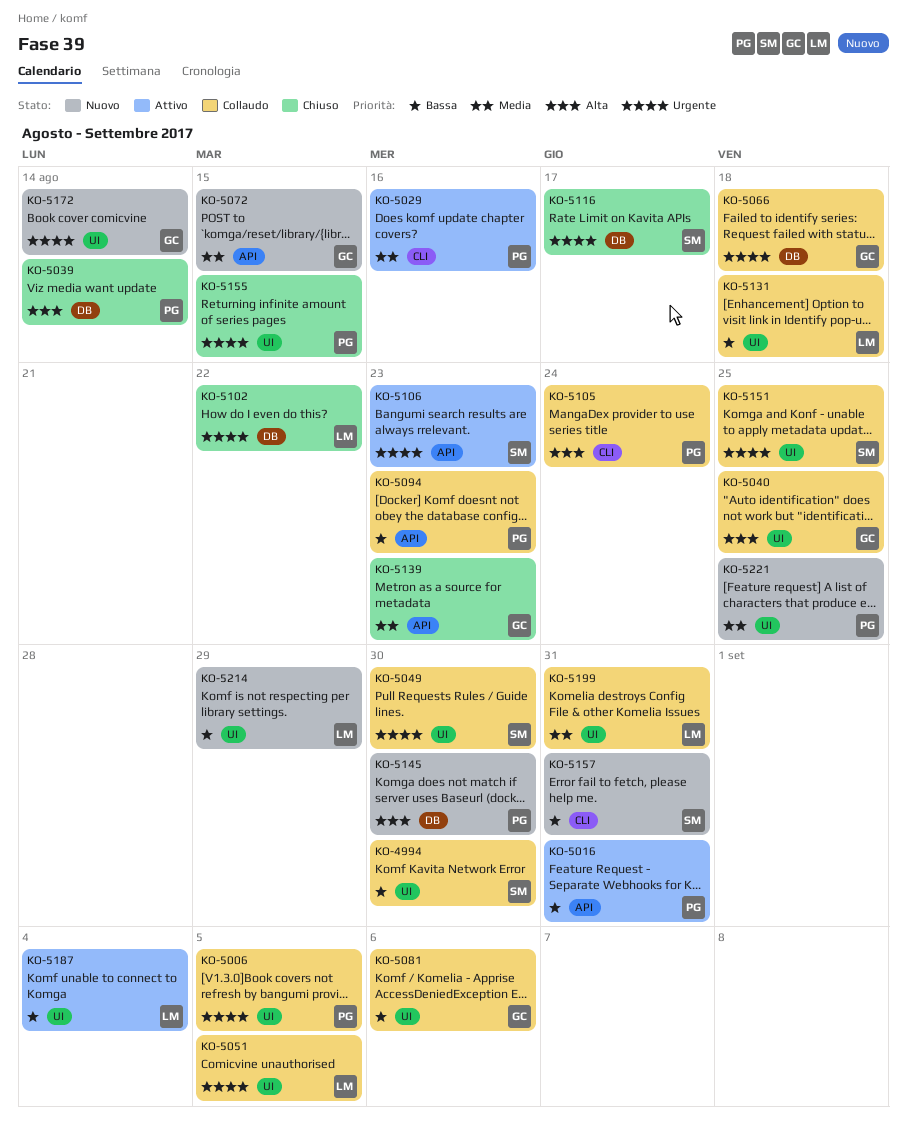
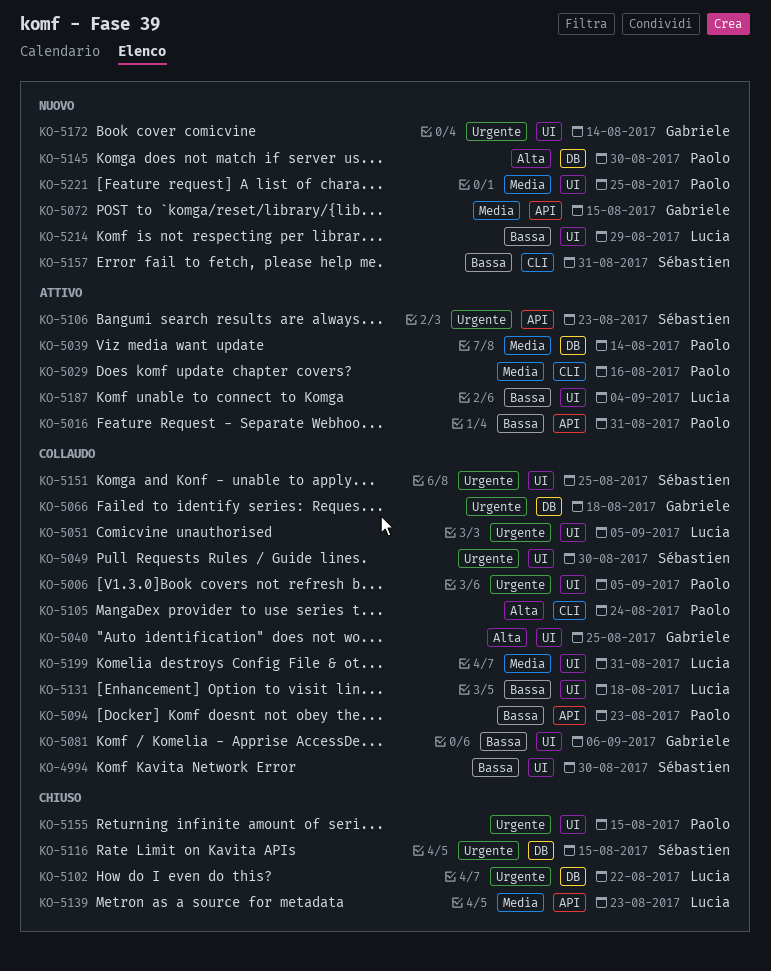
KO-5039, status: Chiuso -> Attivo
KO-5039, priority: Alta -> Media
KO-5116, due: Aug 17 -> Aug 15
KO-5139, owner: Gabriele -> Lucia

